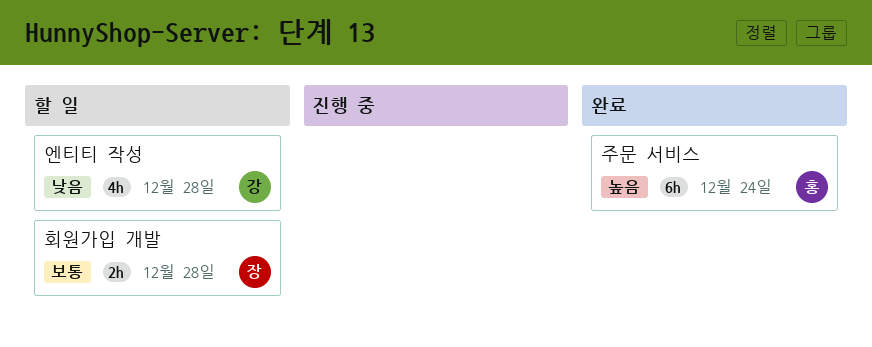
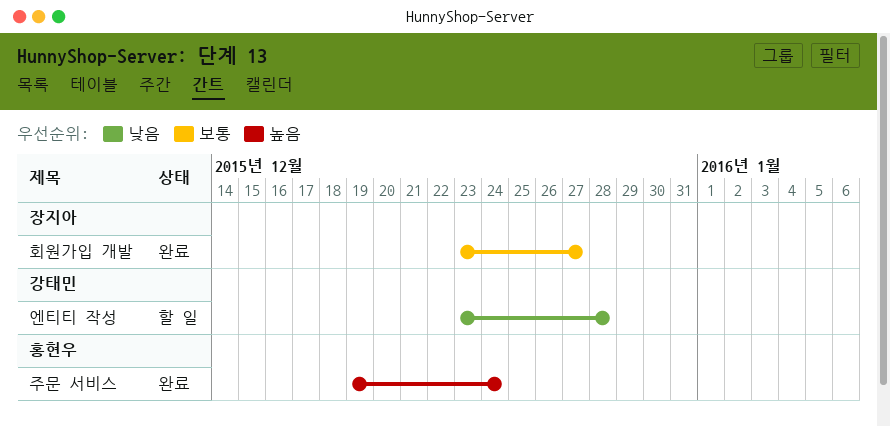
회원가입 개발, status: 할 일 -> 완료
회원가입 개발, due: Dec 28 -> Dec 27

